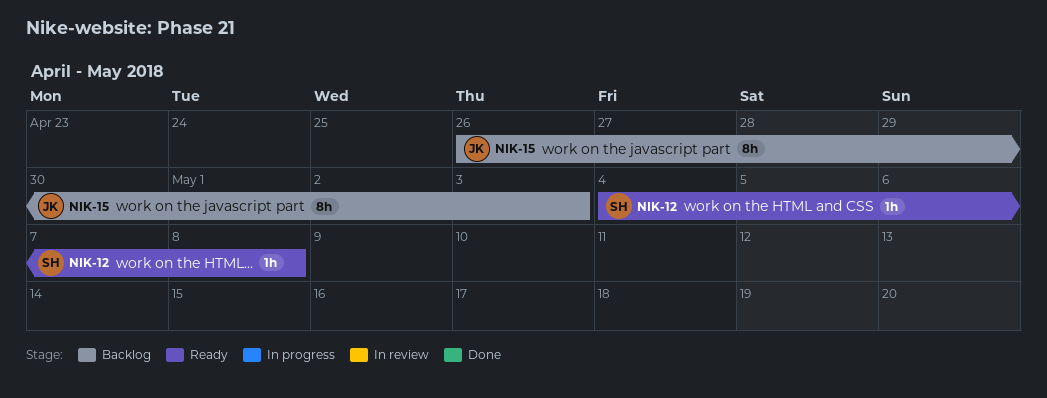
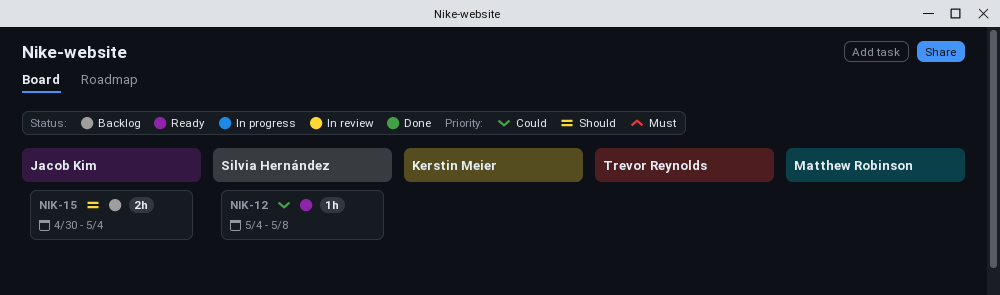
NIK-15, estimate: 8h -> 2h
NIK-15, start: Apr 26 -> Apr 30
NIK-15, due: May 3 -> May 4

